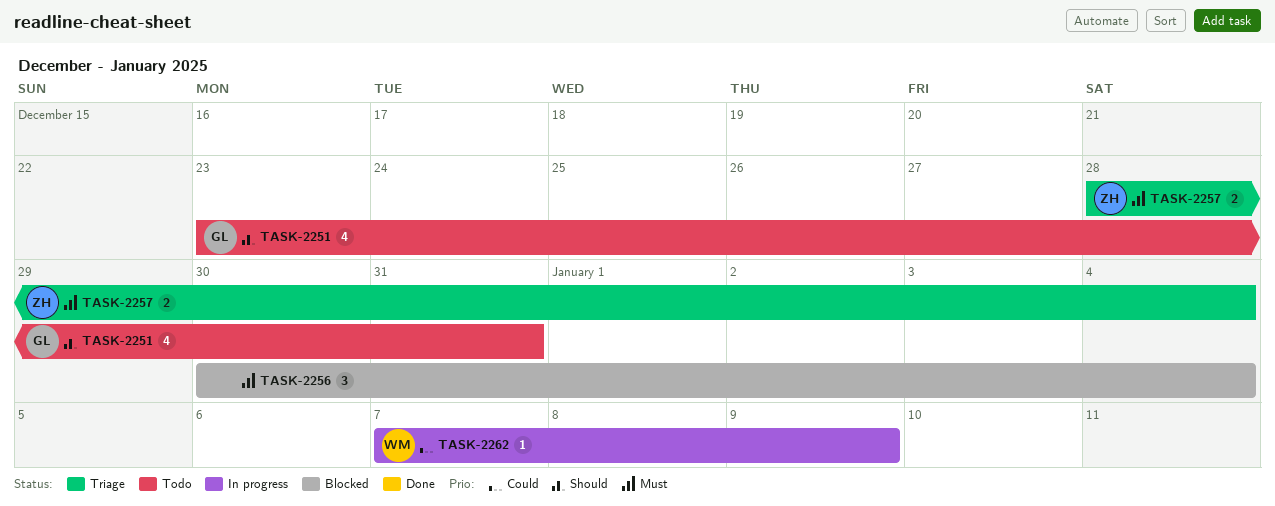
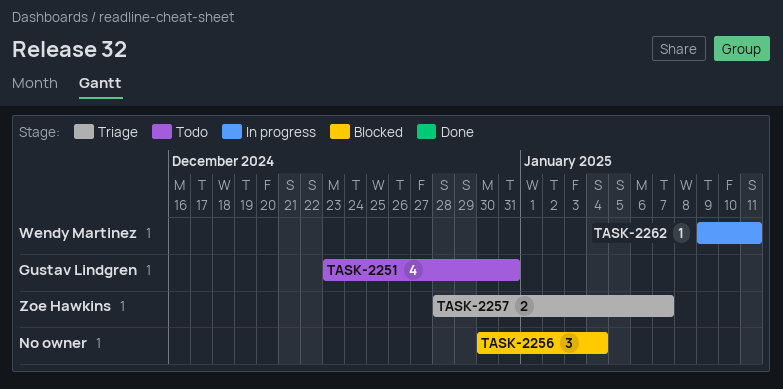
TASK-2257, due: Jan 4 -> Jan 7
TASK-2262, start: Jan 7 -> Jan 9
TASK-2262, due: Jan 9 -> Jan 11

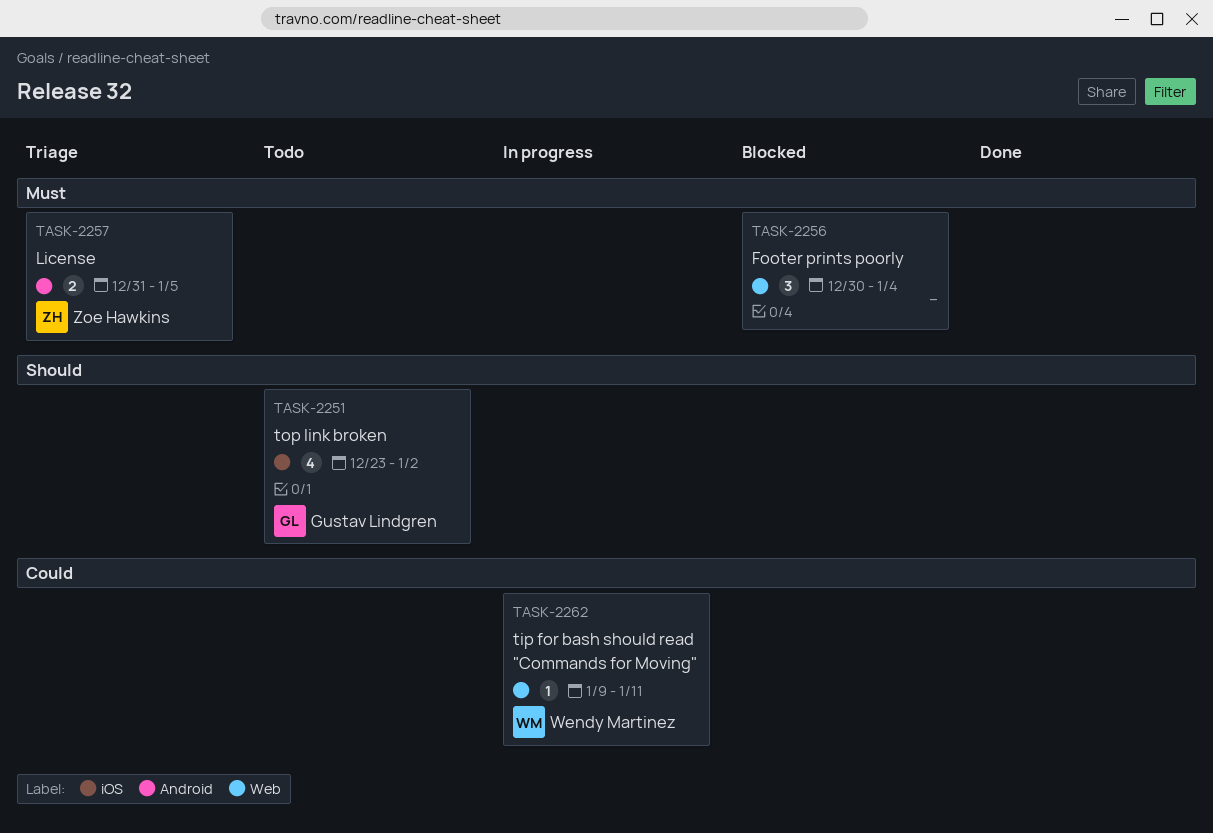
TASK-2251, due: Dec 31 -> Jan 2
TASK-2257, start: Dec 28 -> Dec 31
TASK-2257, due: Jan 7 -> Jan 5

